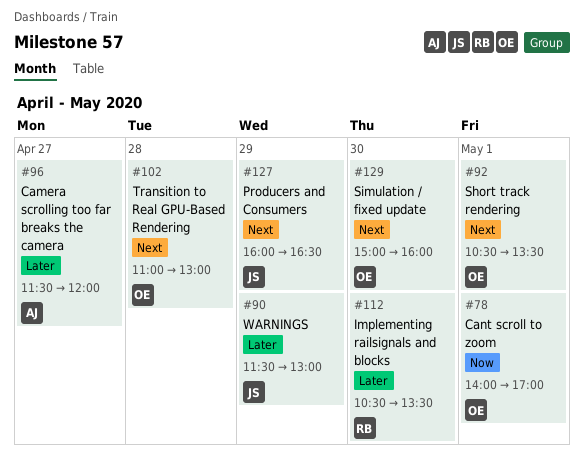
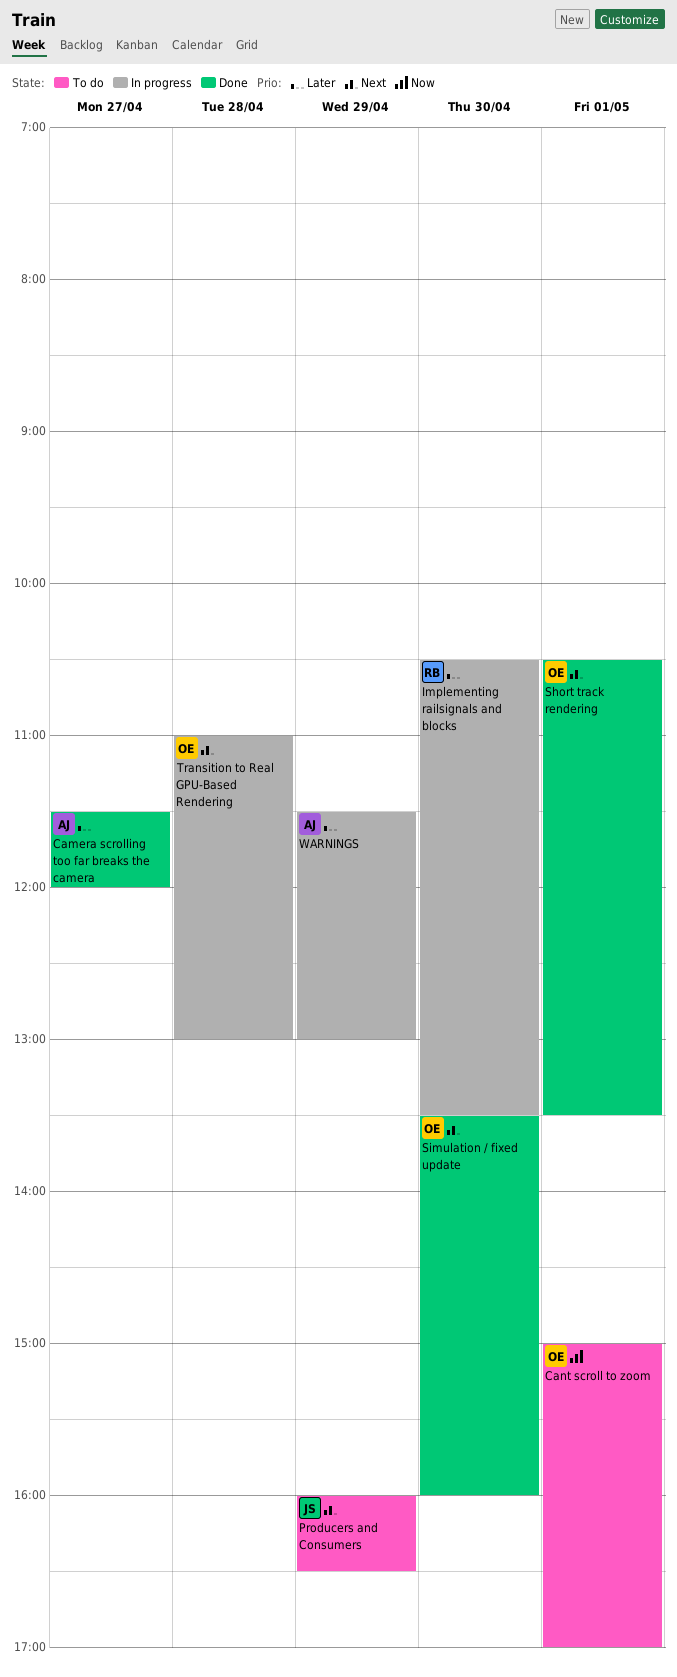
Cant scroll to zoom, begins: 14:00 -> 15:00
Simulation / fixed update, begins: 15:00 -> 13:30
WARNINGS, owner: JS -> AJ

